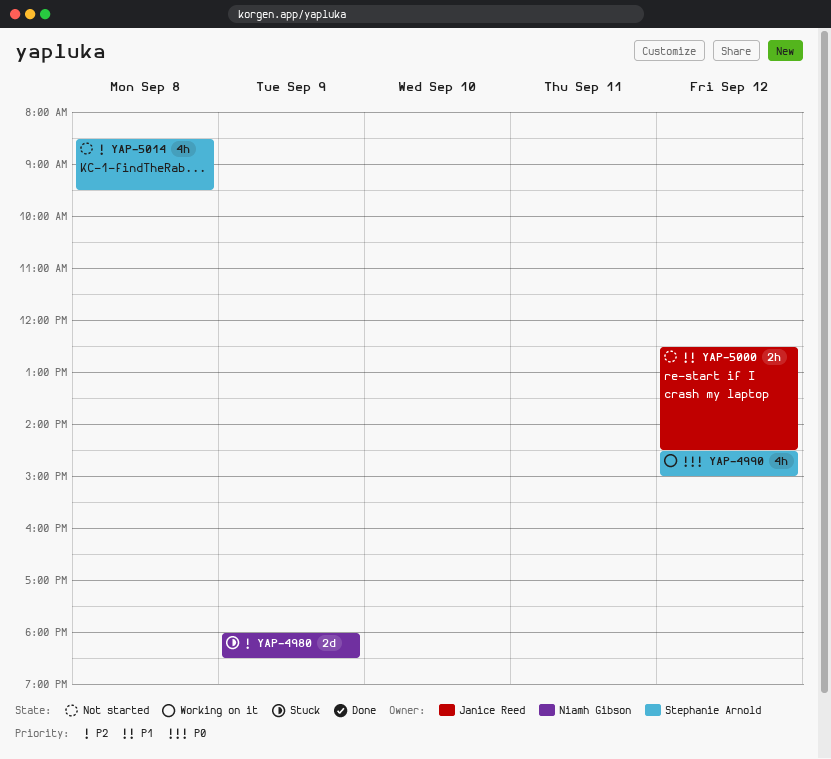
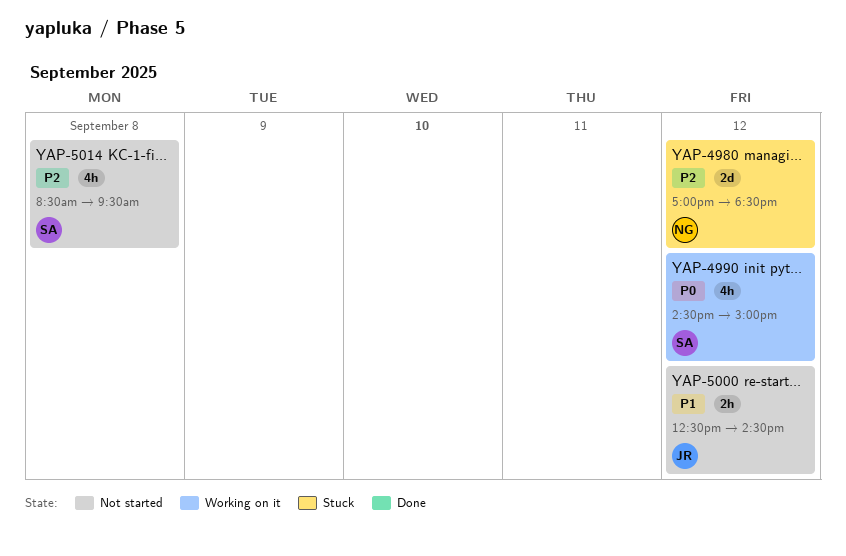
YAP-4980, day: Sep 9 -> Sep 12
YAP-4980, begins: 18:00 -> 17:00

